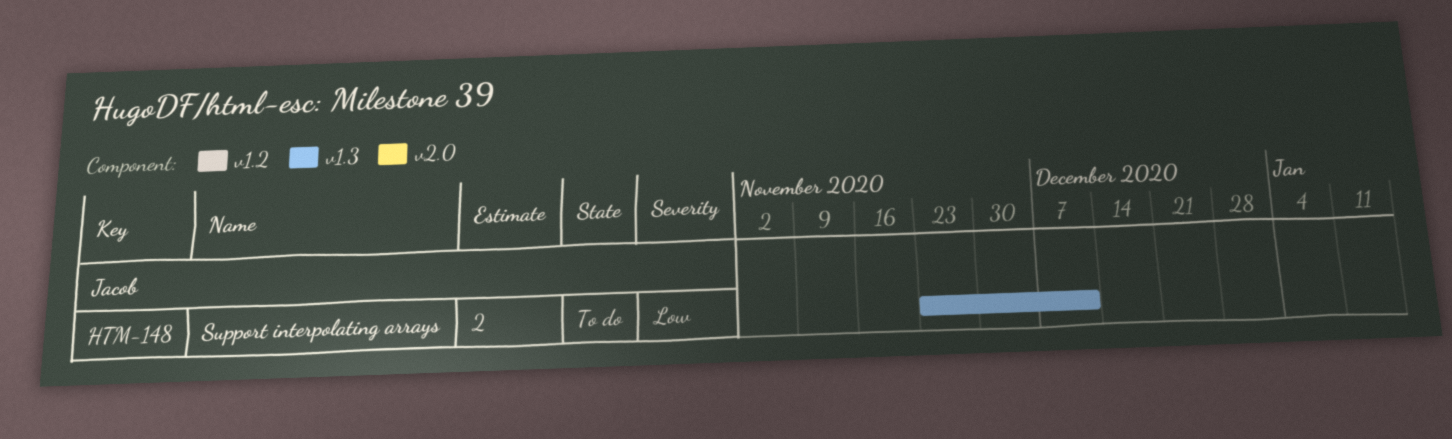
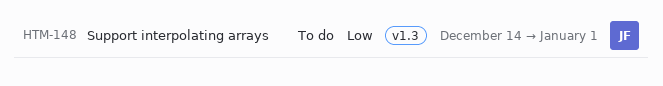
HTM-148, start: Nov 23 -> Dec 14
HTM-148, due: Dec 11 -> Jan 1

